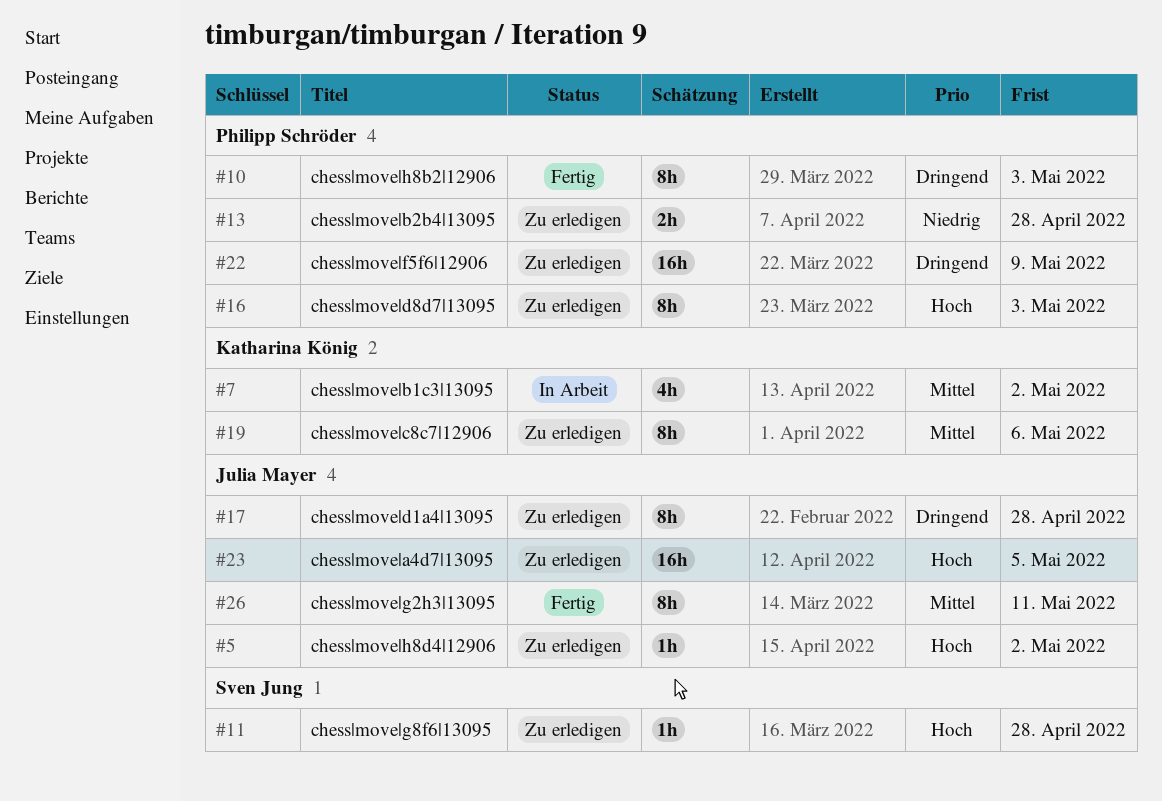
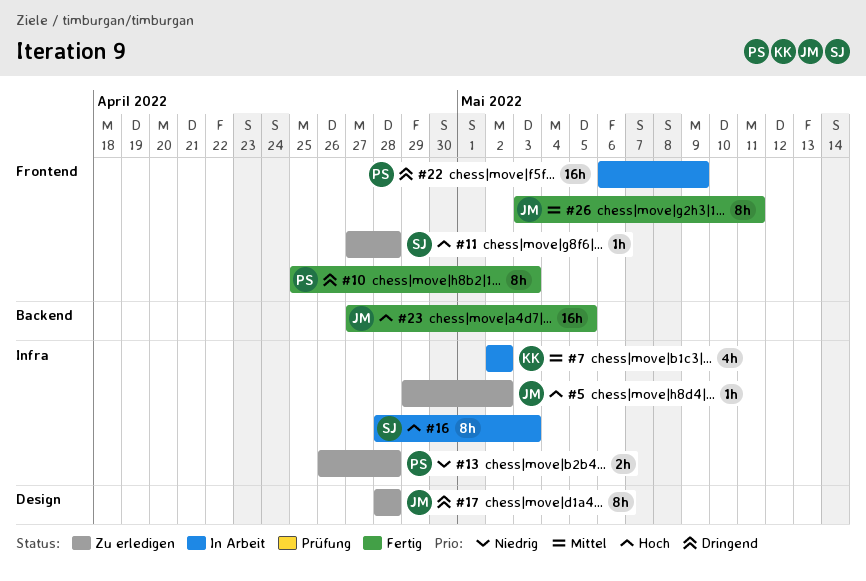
#16, status: Zu erledigen -> In Arbeit
#16, owner: Philipp Schröder -> Sven Jung
#19: present -> none
#22, status: Zu erledigen -> In Arbeit
#23, status: Zu erledigen -> Fertig

